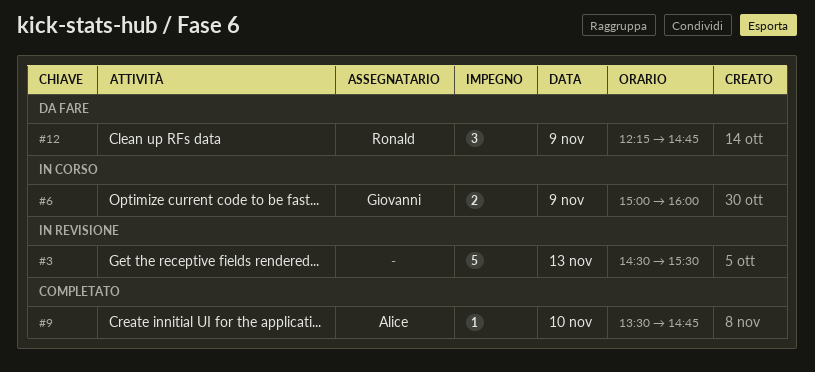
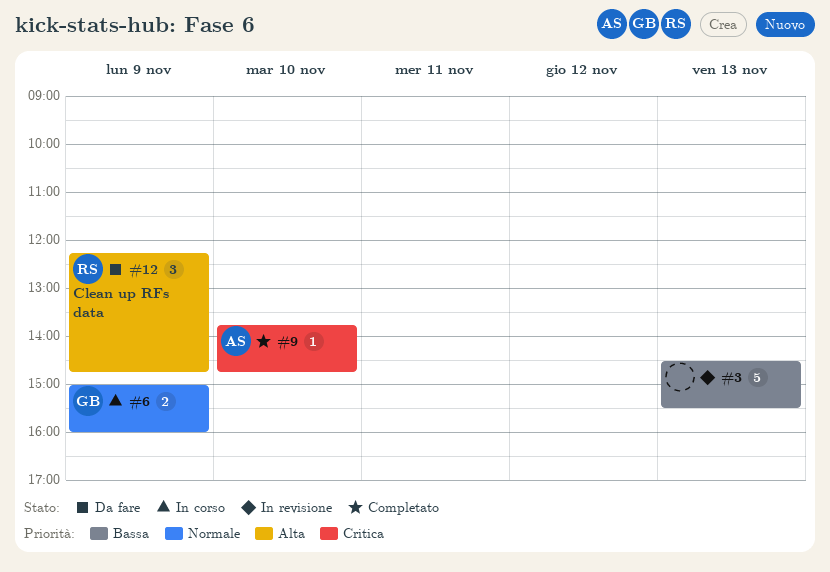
#9, begins: 13:30 -> 13:45

